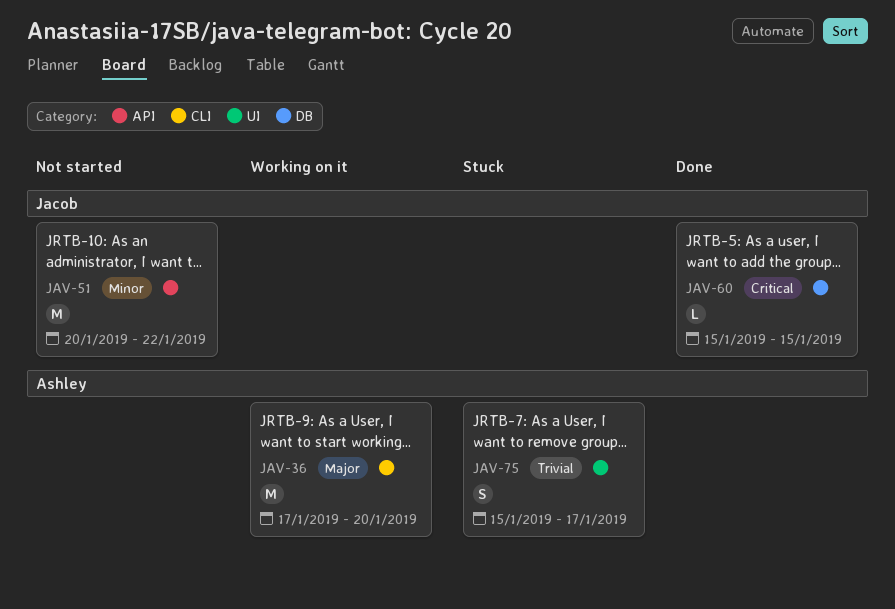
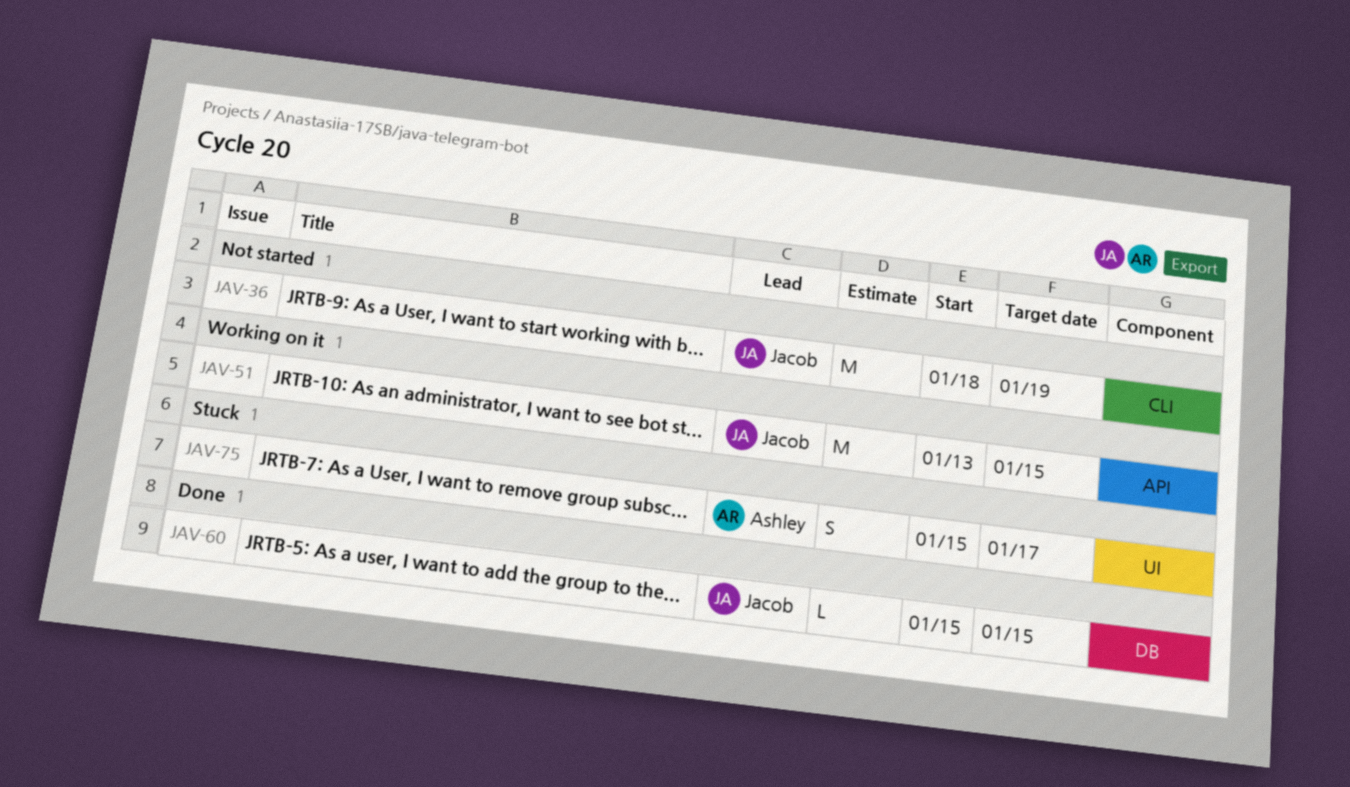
JAV-36, status: Working on it -> Not started
JAV-36, owner: Ashley -> Jacob
JAV-36, start: Jan 17 -> Jan 18
JAV-36, due: Jan 20 -> Jan 19
JAV-51, status: Not started -> Working on it
JAV-51, start: Jan 20 -> Jan 13
JAV-51, due: Jan 22 -> Jan 15

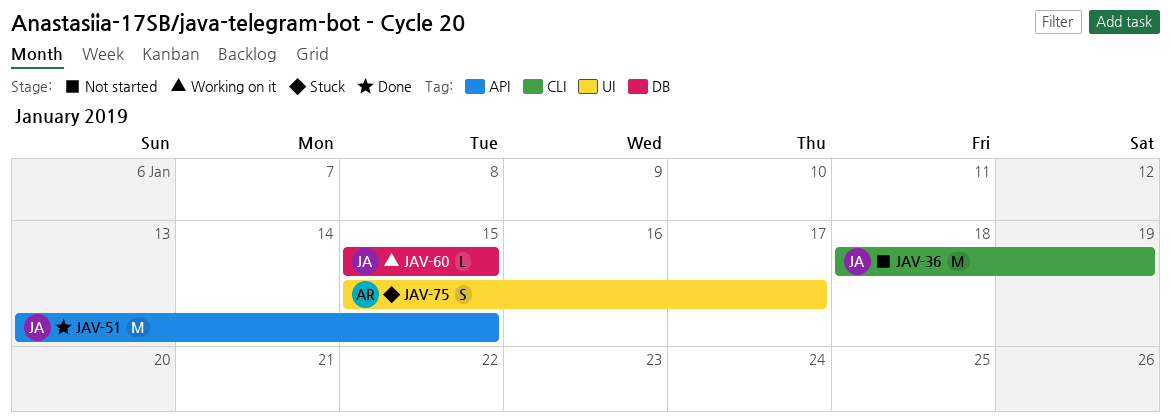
JAV-51, status: Working on it -> Done
JAV-60, status: Done -> Working on it

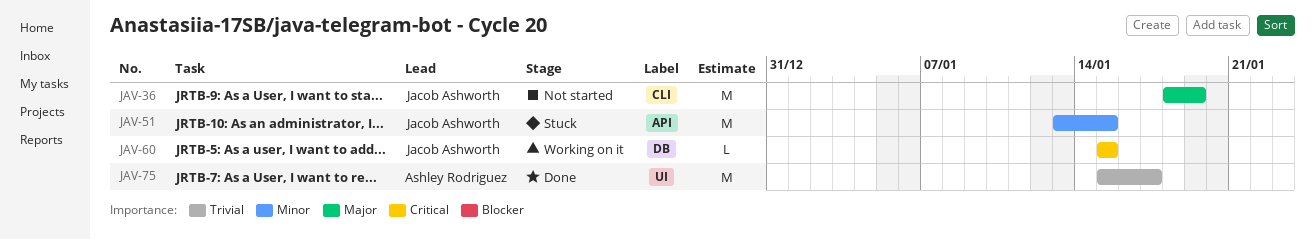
JAV-51, status: Done -> Stuck
JAV-75, status: Stuck -> Done
JAV-75, estimate: S -> M

